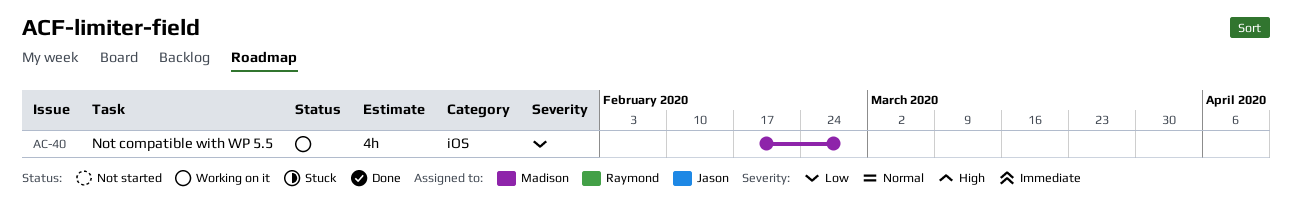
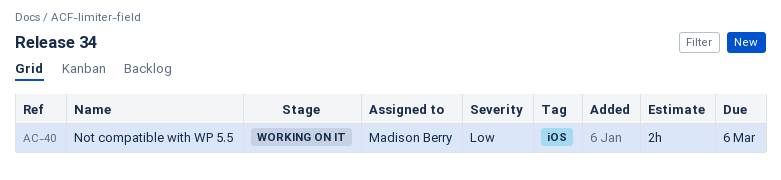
AC-40, estimate: 4h -> 2h
AC-40, due: Feb 28 -> Mar 6

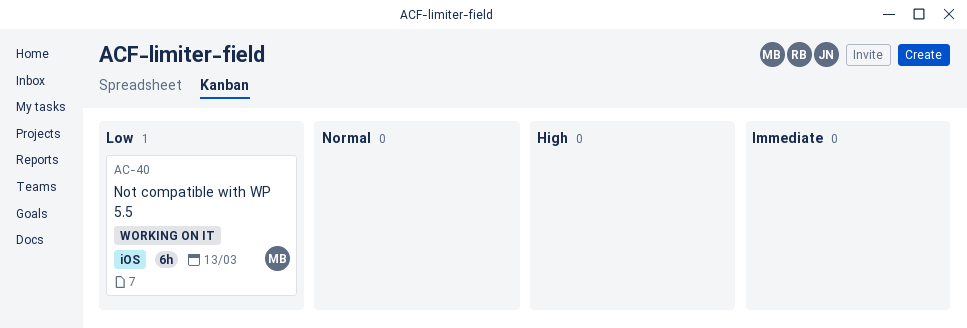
AC-40, estimate: 2h -> 6h
AC-40, due: Mar 6 -> Mar 13

